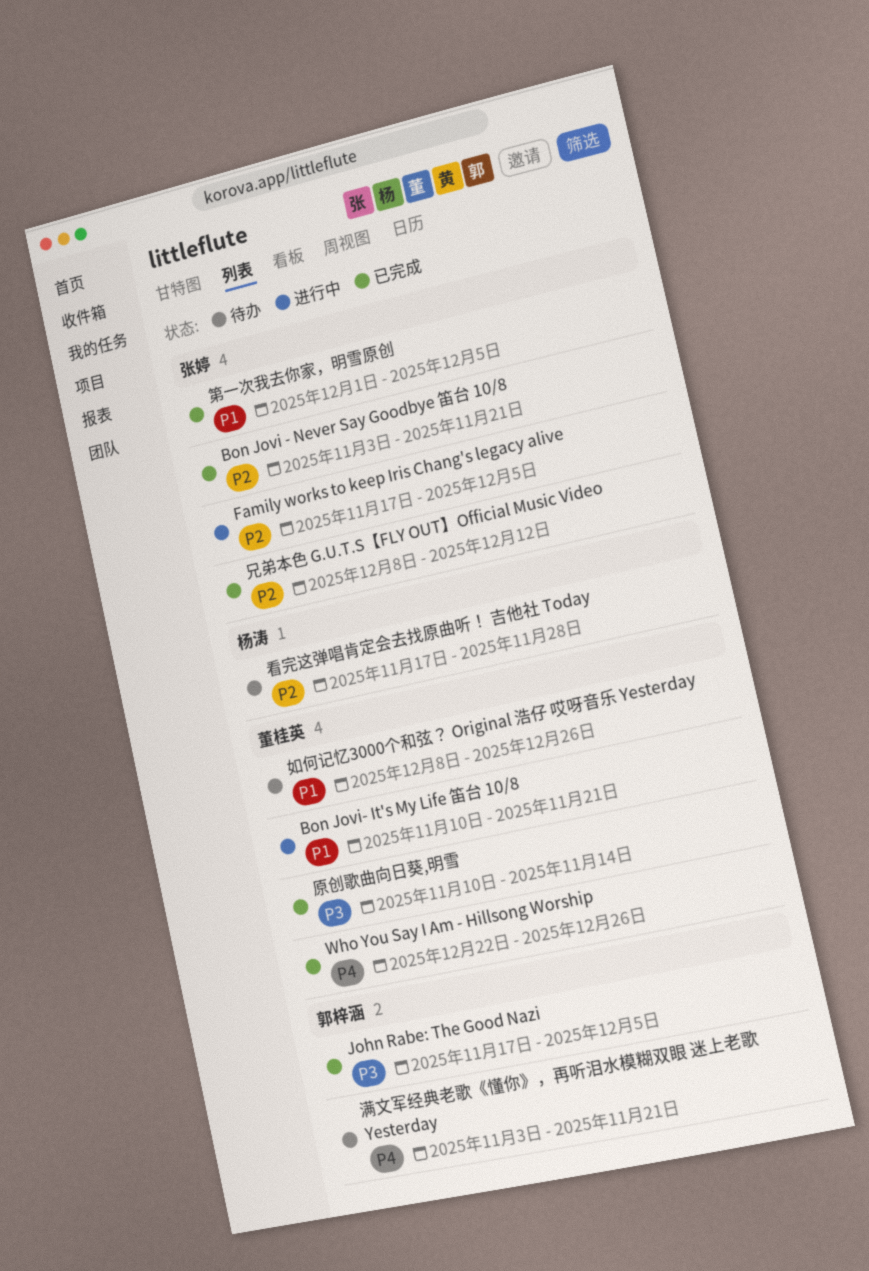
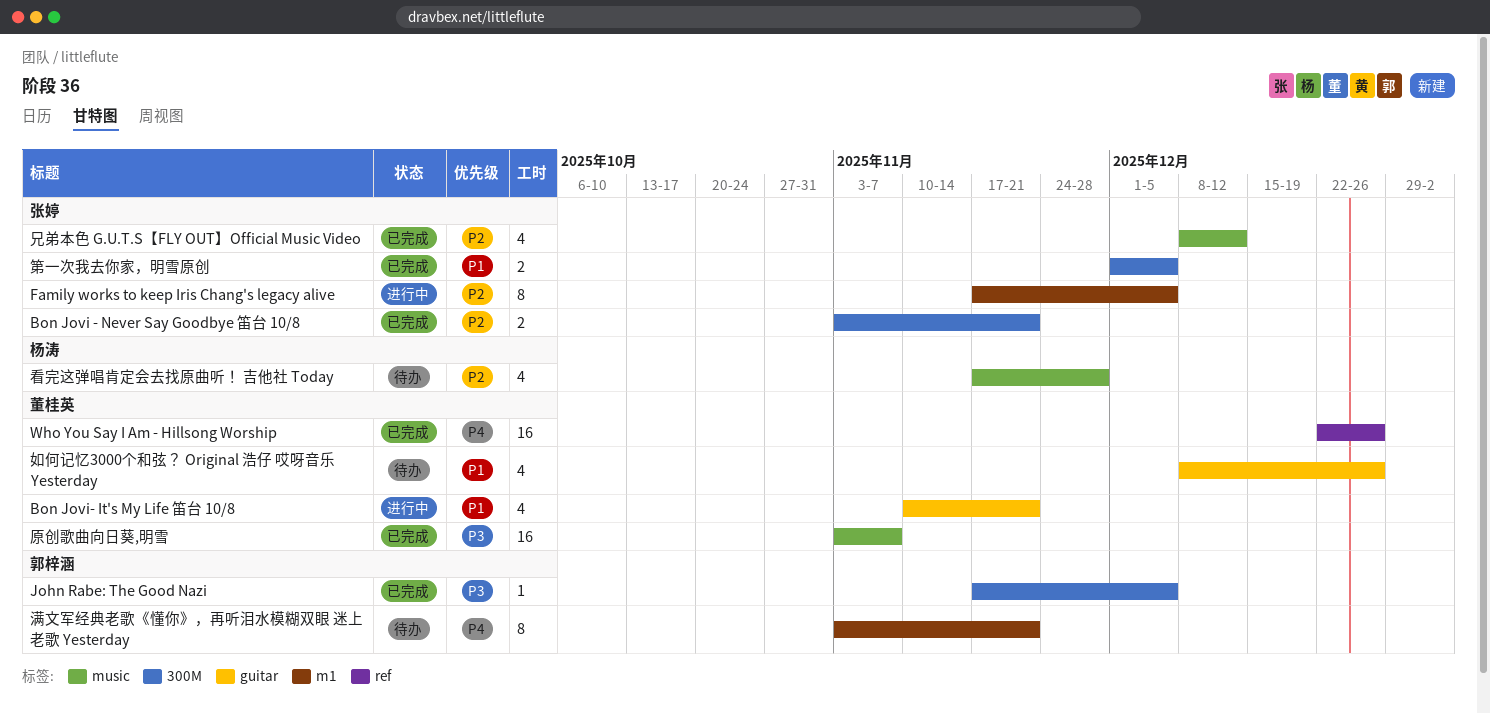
原创歌曲向日葵,明雪, start: Nov 10 -> Nov 3
原创歌曲向日葵,明雪, due: Nov 14 -> Nov 7

